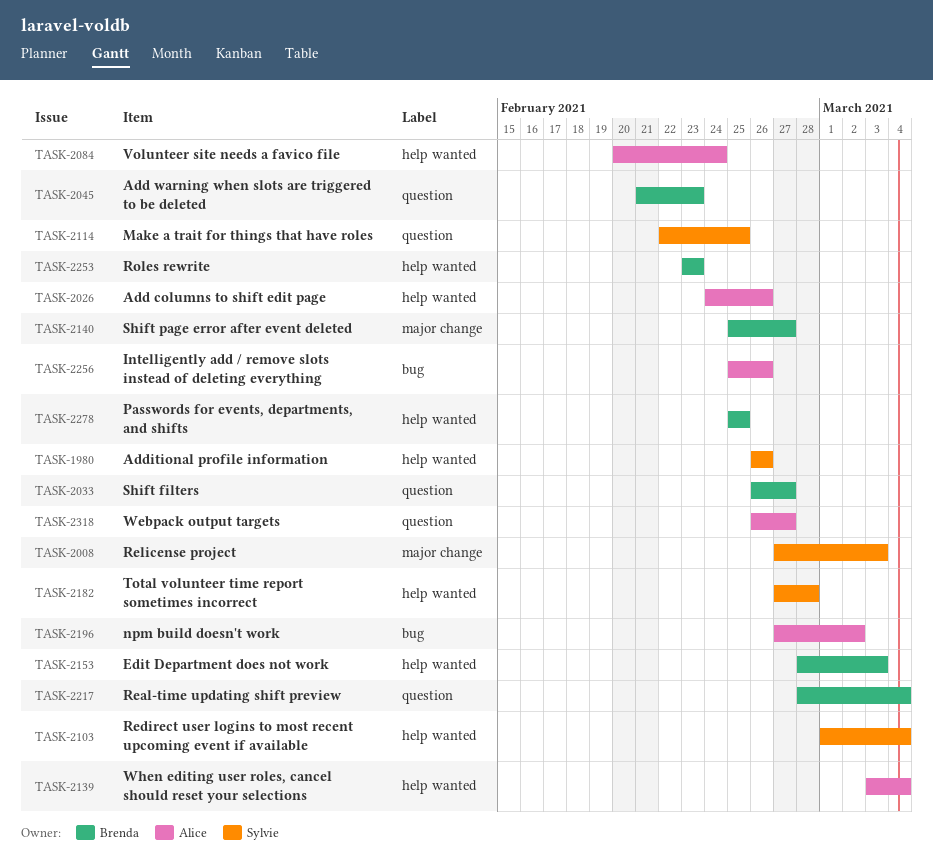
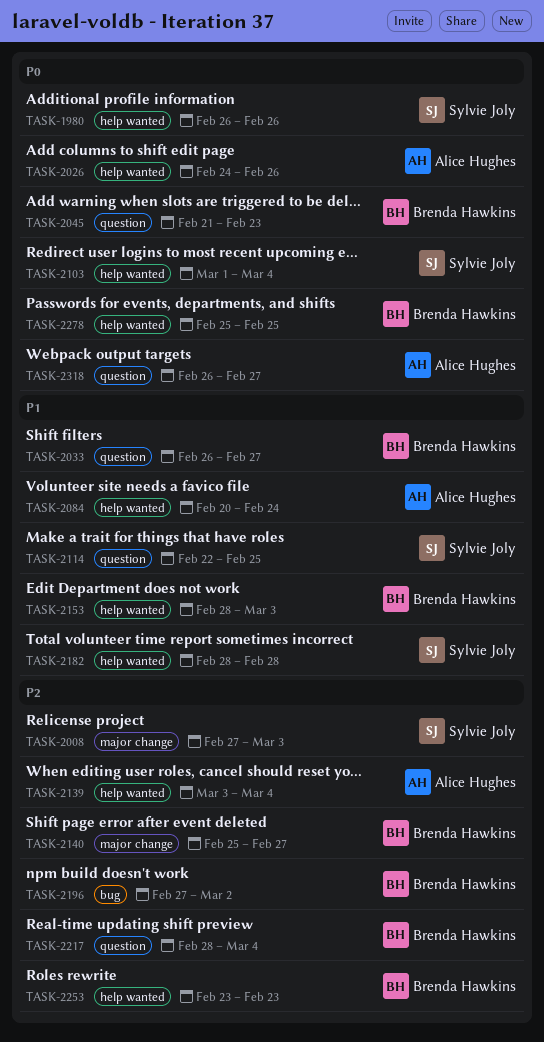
TASK-2182, start: Feb 27 -> Feb 28
TASK-2196, owner: Alice Hughes -> Brenda Hawkins
TASK-2256: present -> none

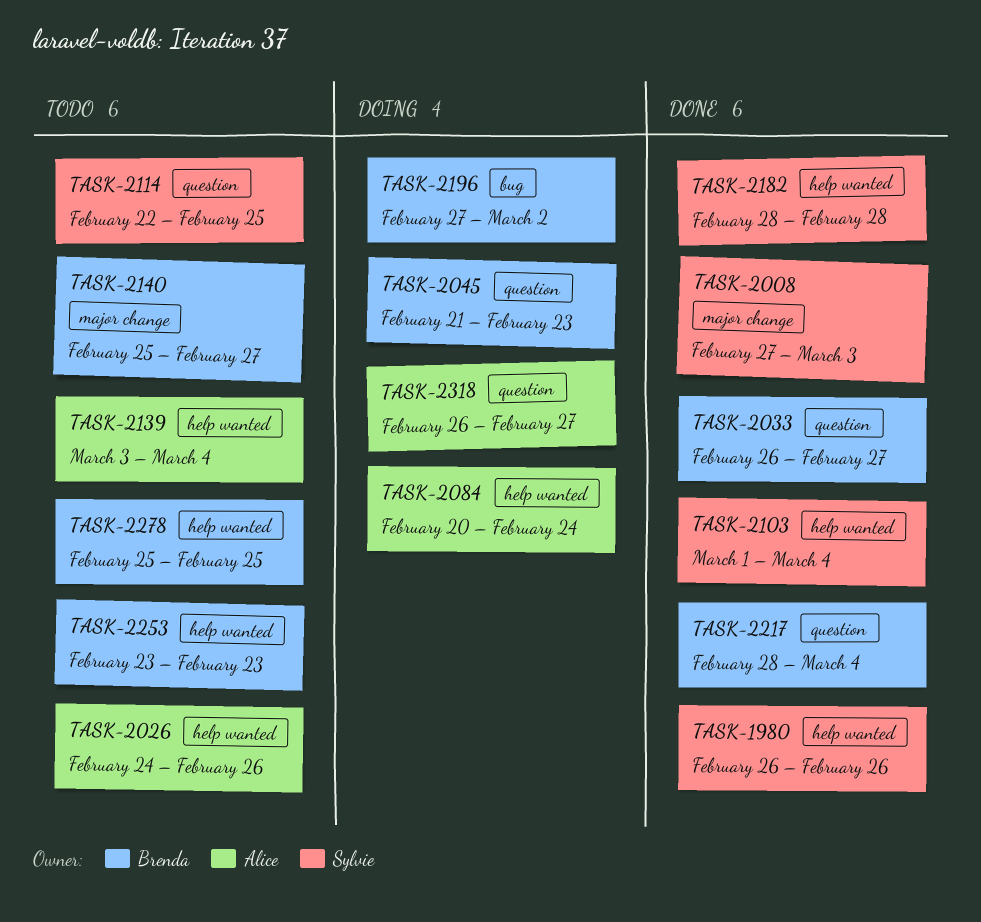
TASK-2153: present -> none

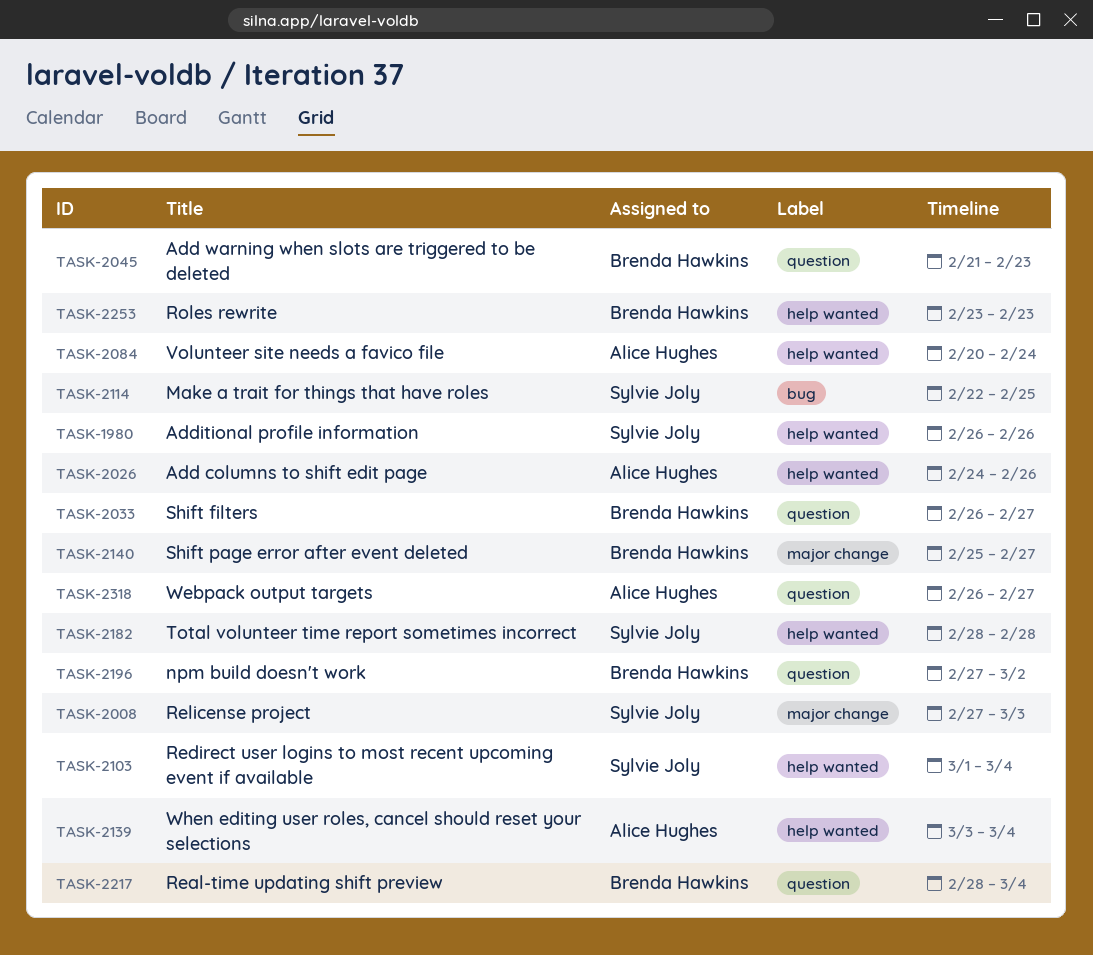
TASK-2114, label: question -> bug
TASK-2196, label: bug -> question
TASK-2278: present -> none

